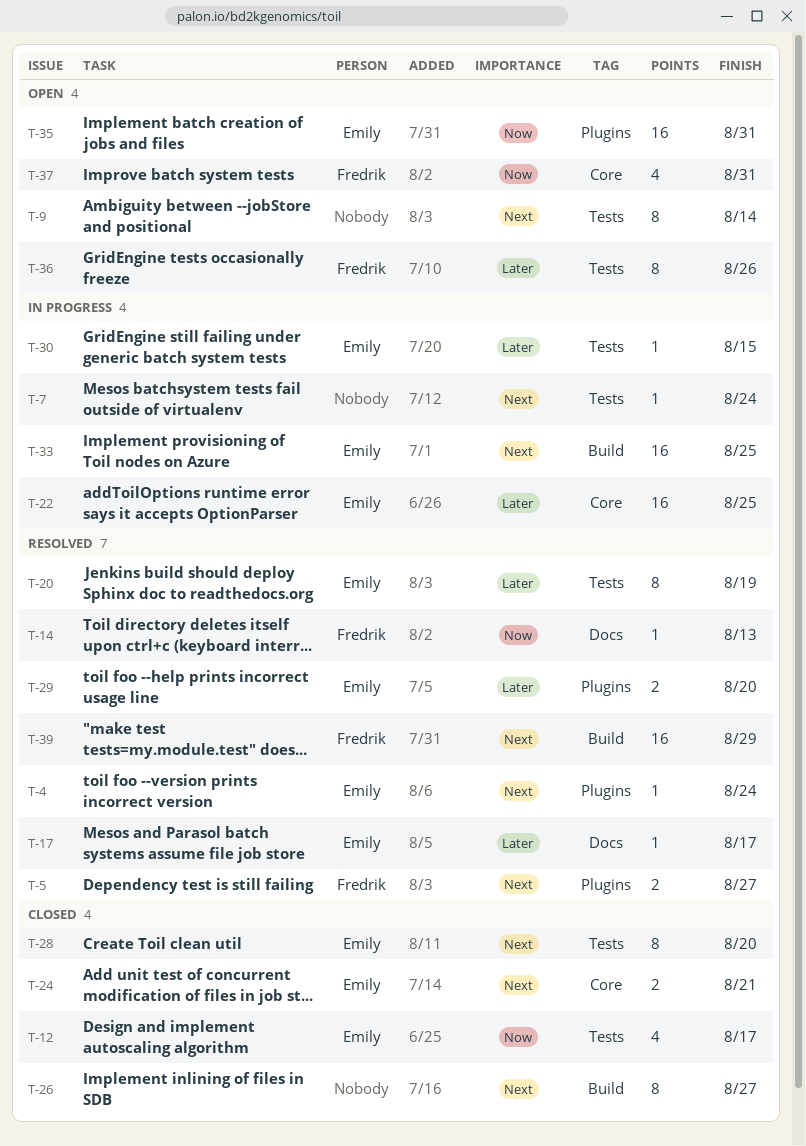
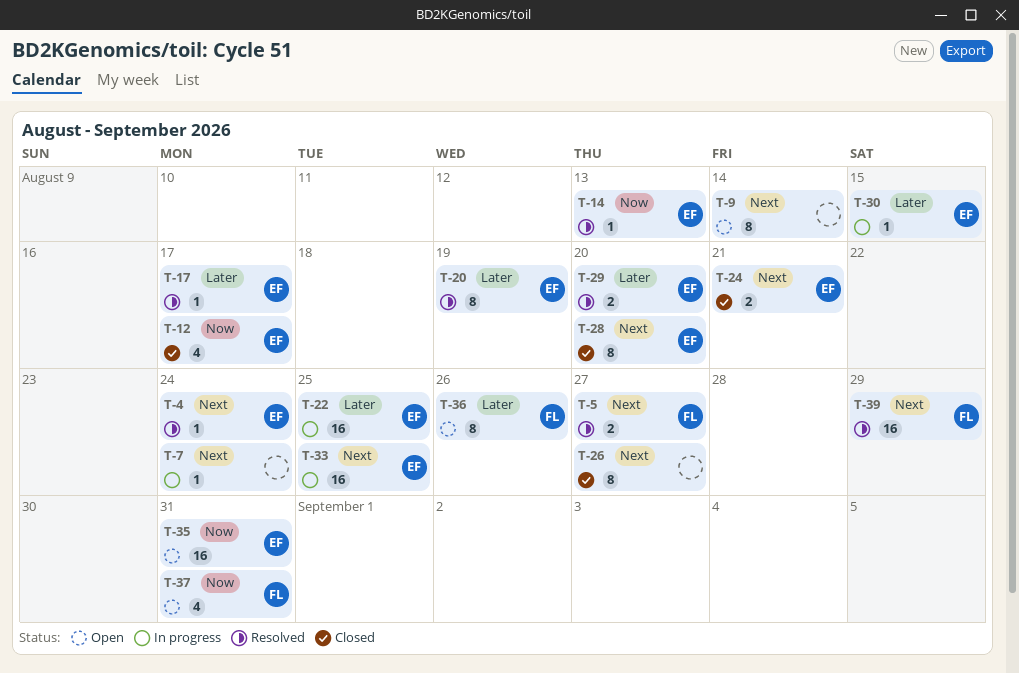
T-14, owner: Fredrik -> Emily

